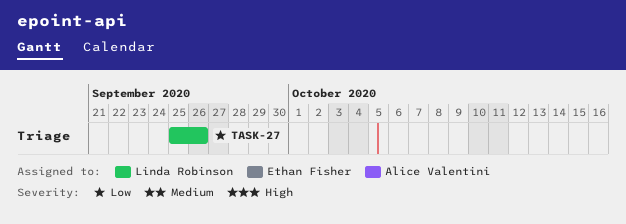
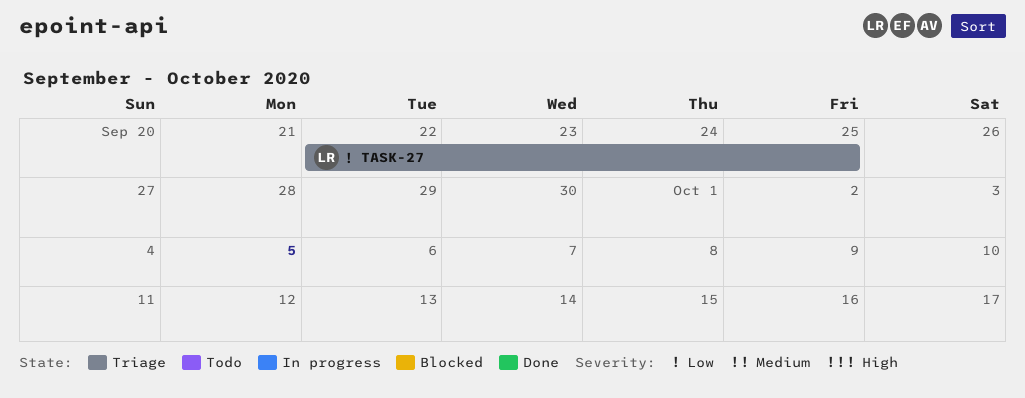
TASK-27, start: Sep 25 -> Sep 22
TASK-27, due: Sep 26 -> Sep 25

